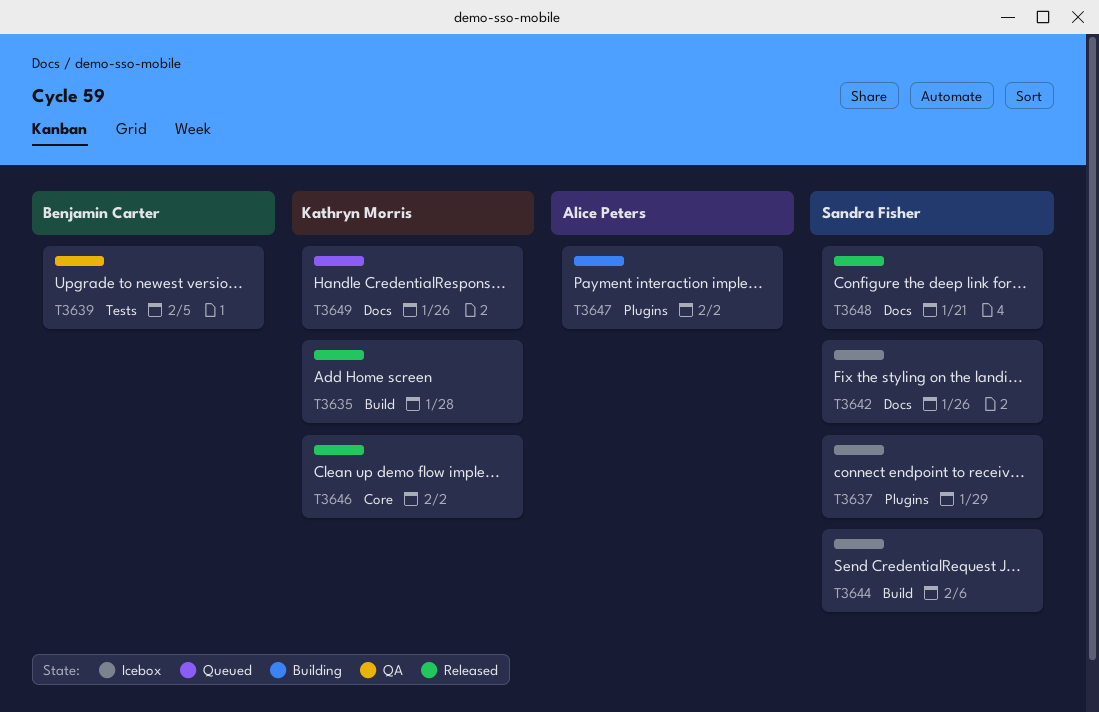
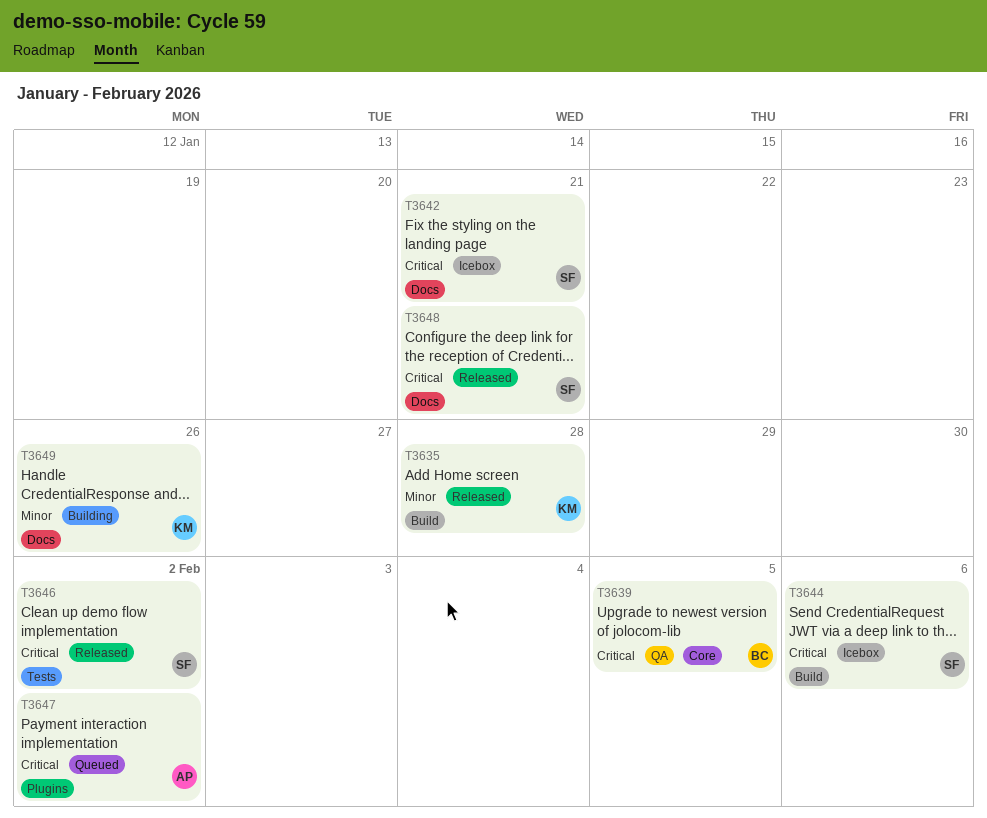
T3637: present -> none
T3639, label: Tests -> Core
T3642, due: Jan 26 -> Jan 21
T3646, owner: Kathryn Morris -> Sandra Fisher
T3646, label: Core -> Tests
T3647, status: Building -> Queued
T3649, status: Queued -> Building

